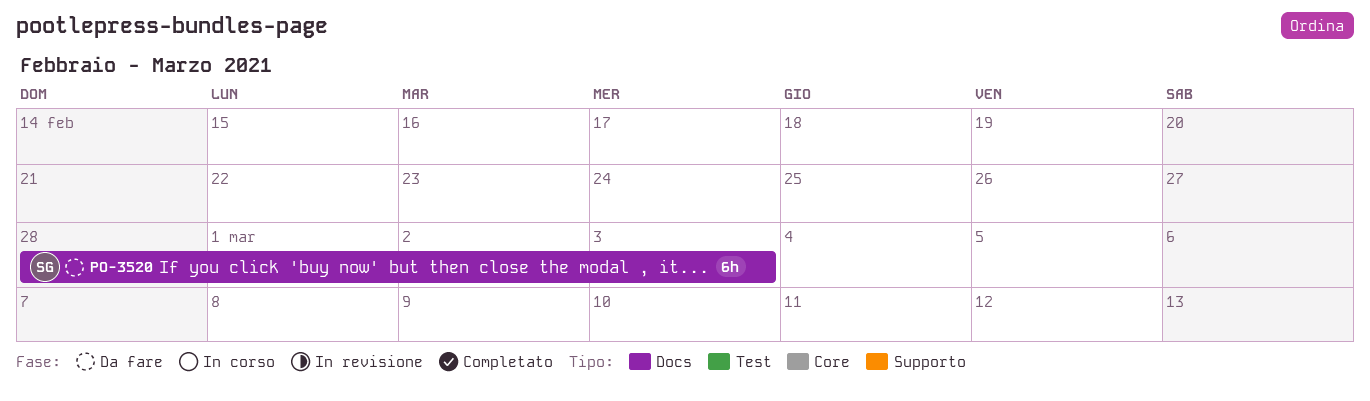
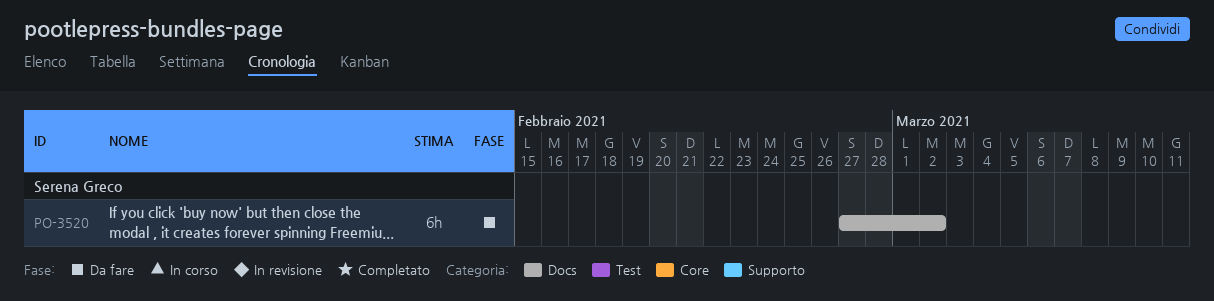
PO-3520, start: Feb 28 -> Feb 27
PO-3520, due: Mar 3 -> Mar 2

